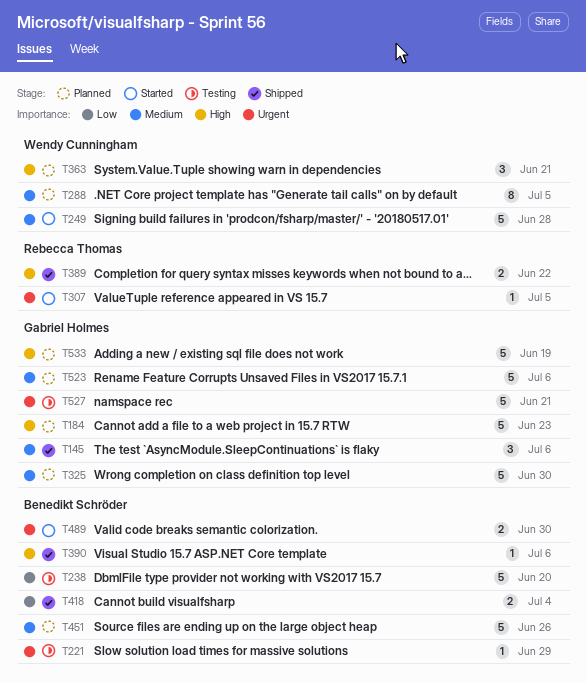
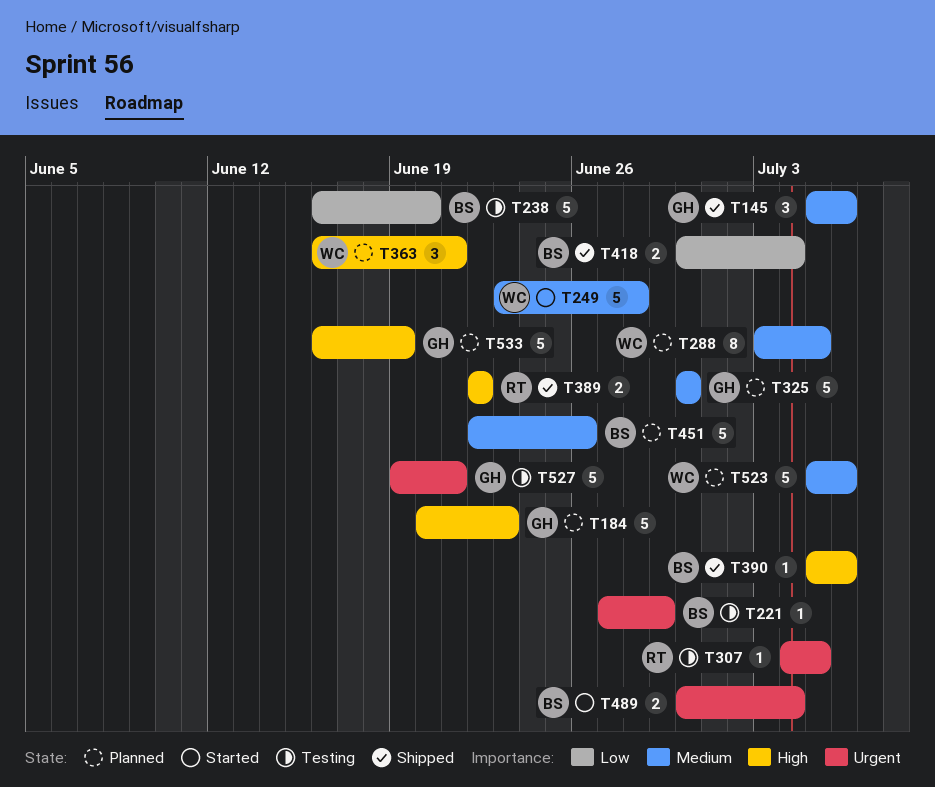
T307, status: Started -> Testing
T489, due: Jun 30 -> Jul 4
T523, owner: Gabriel Holmes -> Wendy Cunningham

